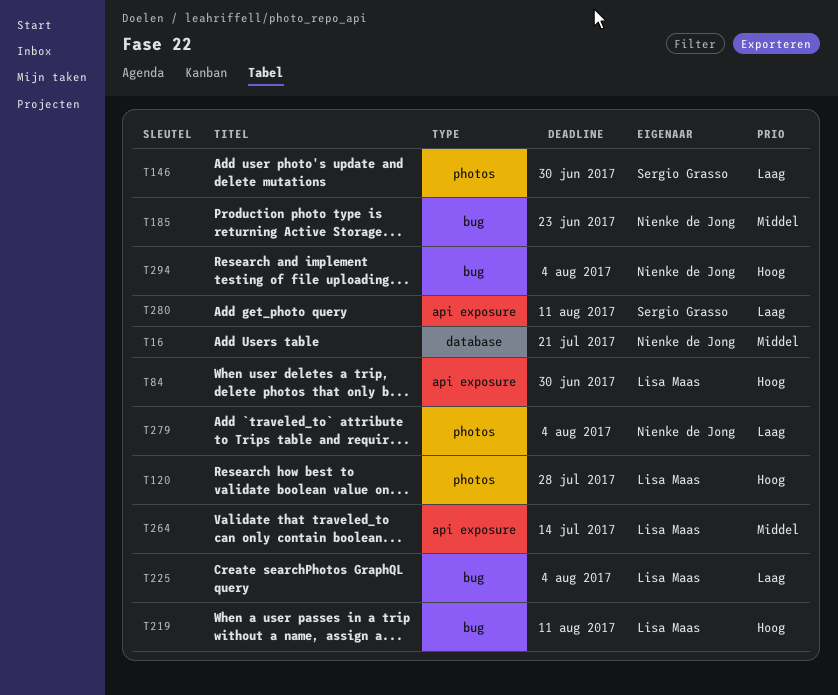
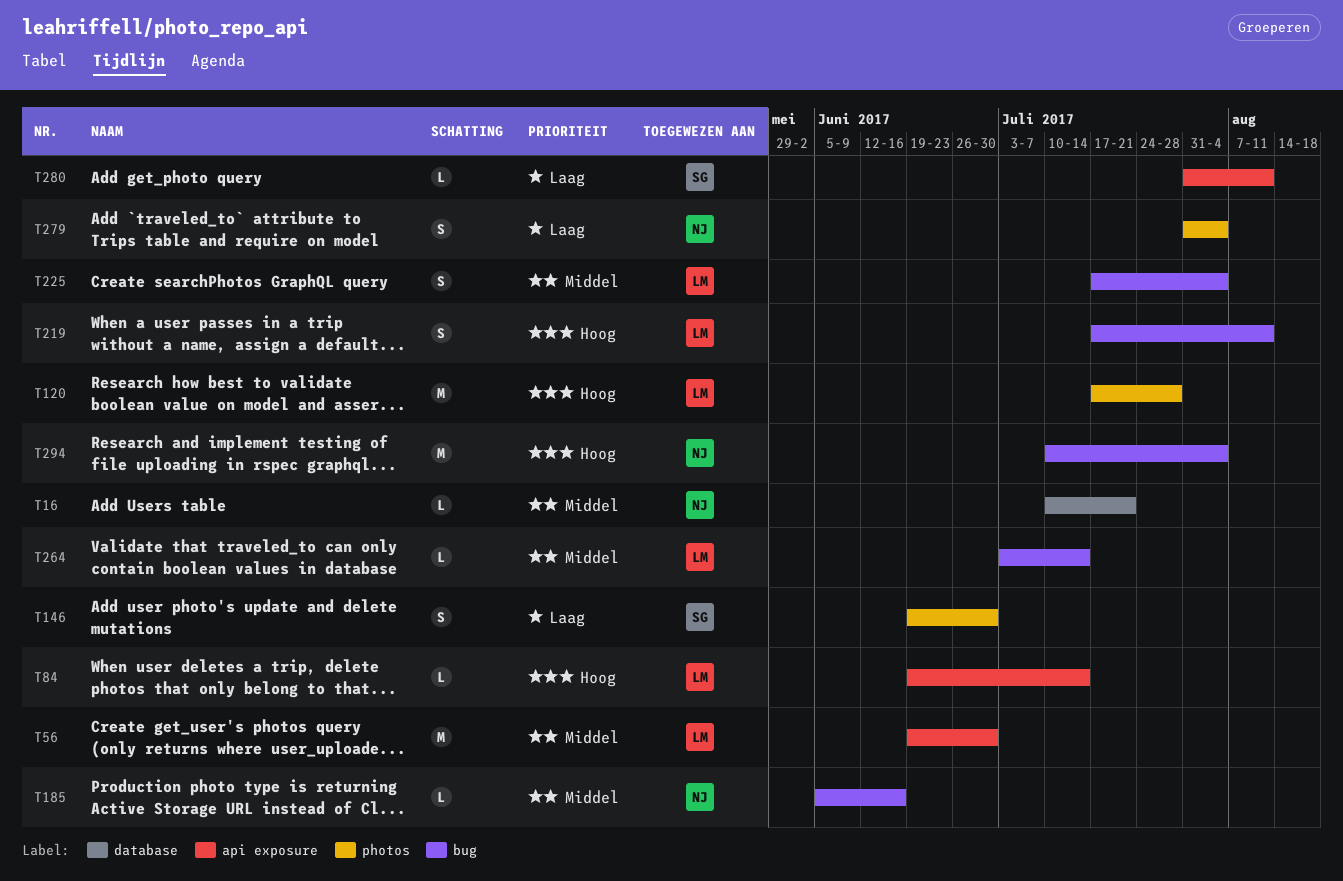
T56: none -> present
T84, due: Jun 30 -> Jul 14
T185, due: Jun 23 -> Jun 16
T225, priority: Laag -> Middel
T264, label: api exposure -> bug

